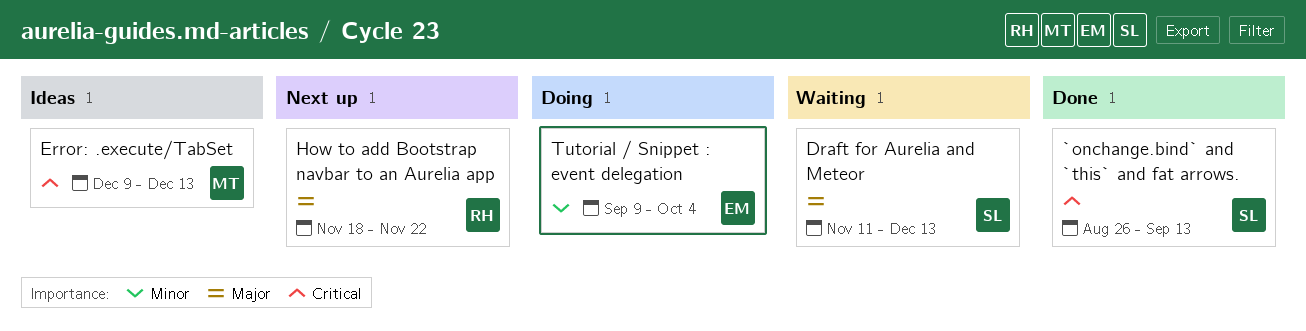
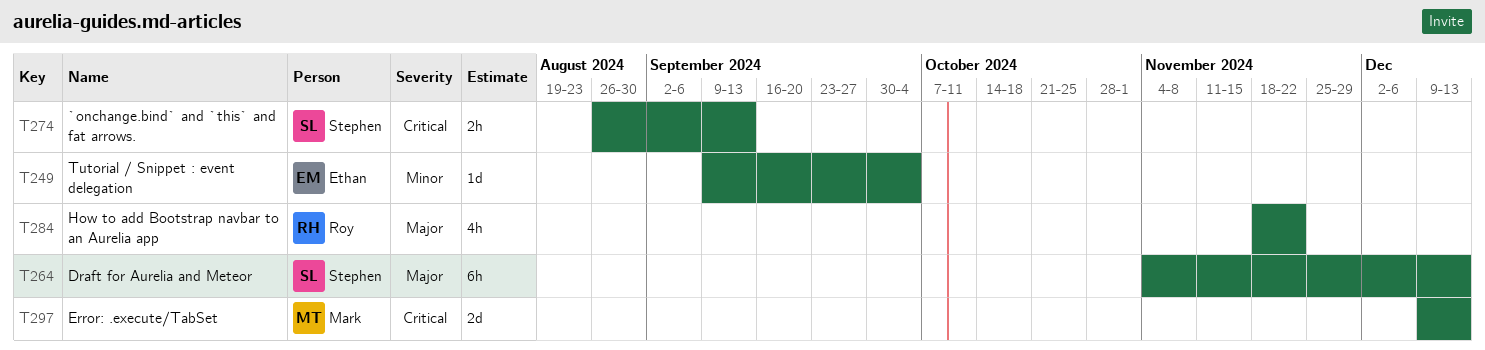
Draft for Aurelia and Meteor, start: Nov 11 -> Nov 4

